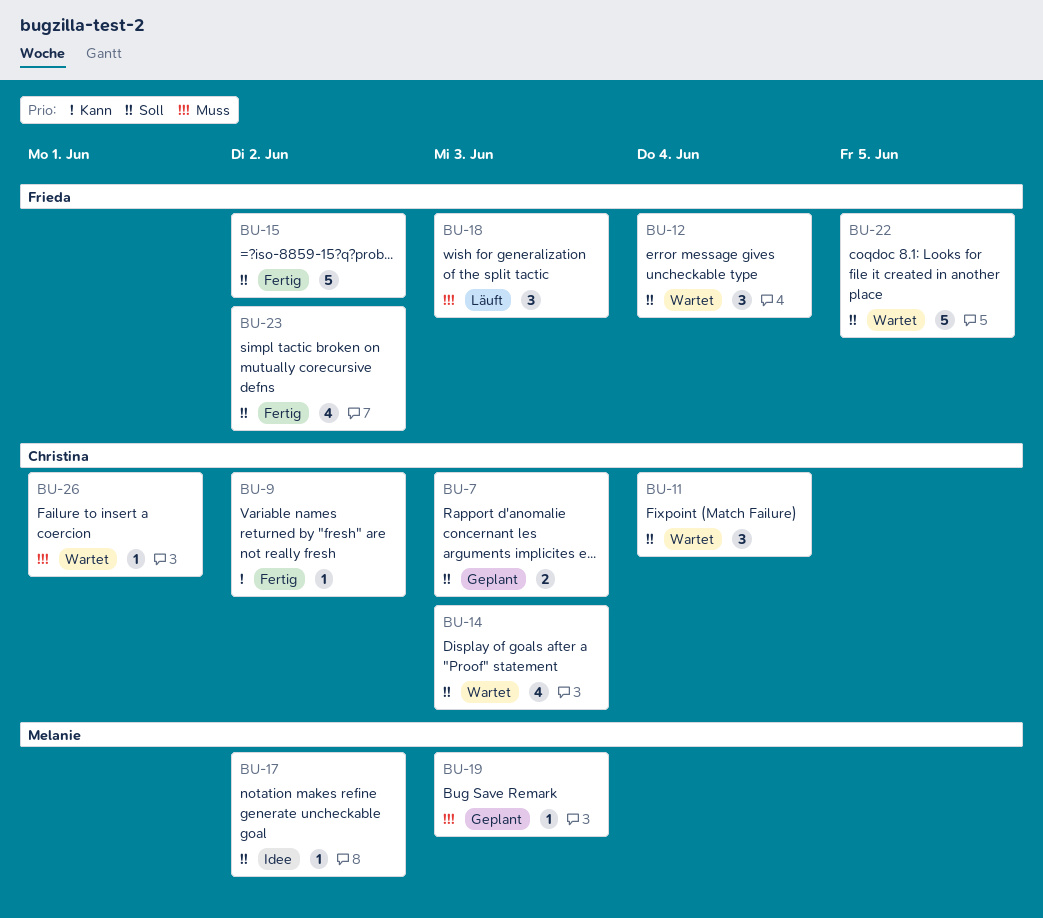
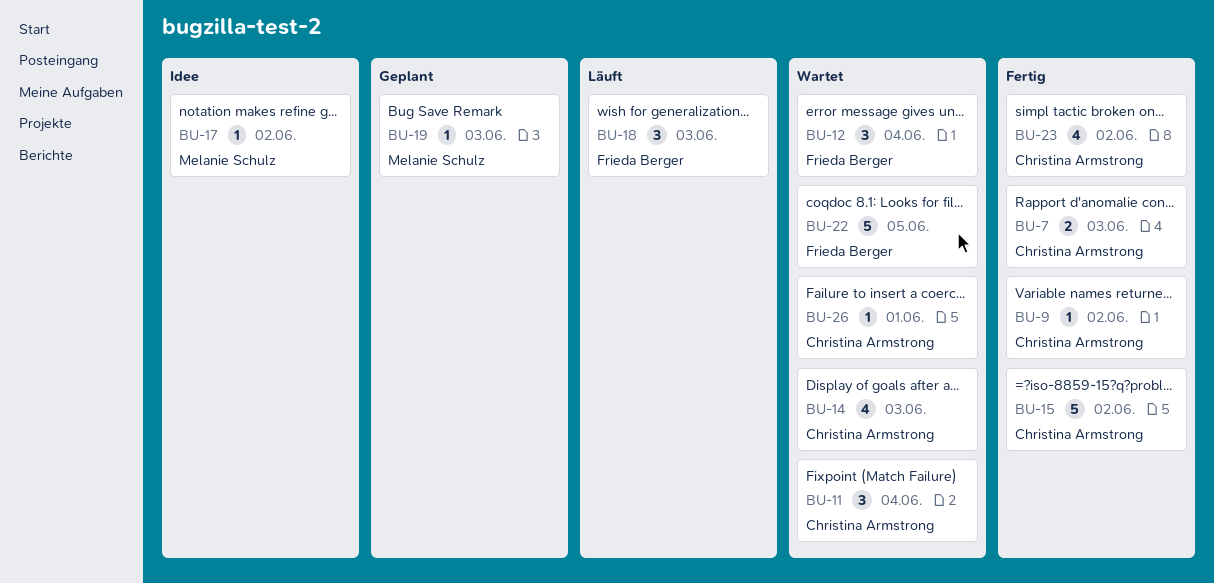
BU-7, status: Geplant -> Fertig
BU-15, owner: Frieda Berger -> Christina Armstrong
BU-23, owner: Frieda Berger -> Christina Armstrong

